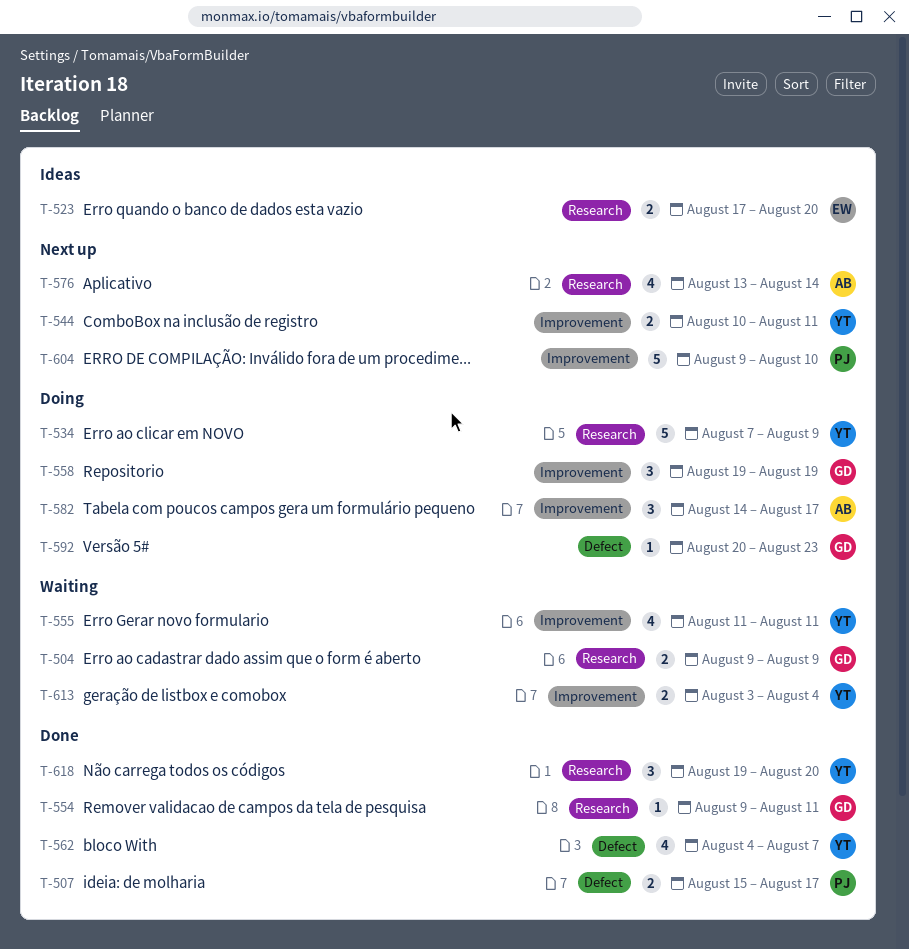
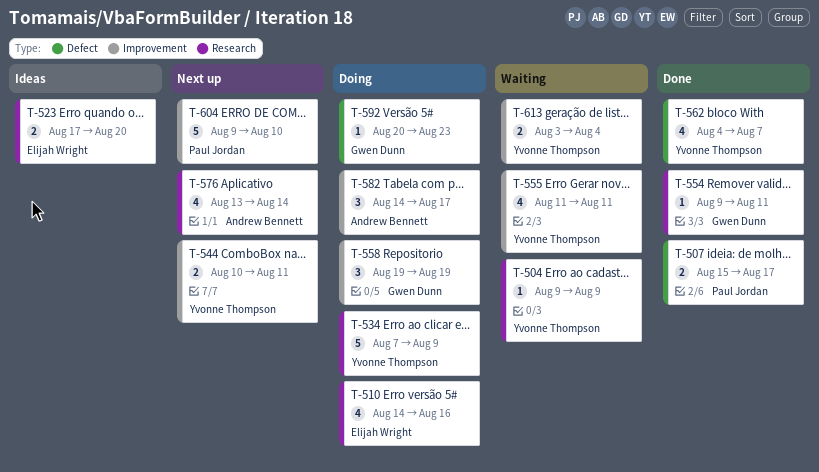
T-504, owner: Gwen Dunn -> Yvonne Thompson
T-504, estimate: 2 -> 1
T-510: none -> present
T-618: present -> none

